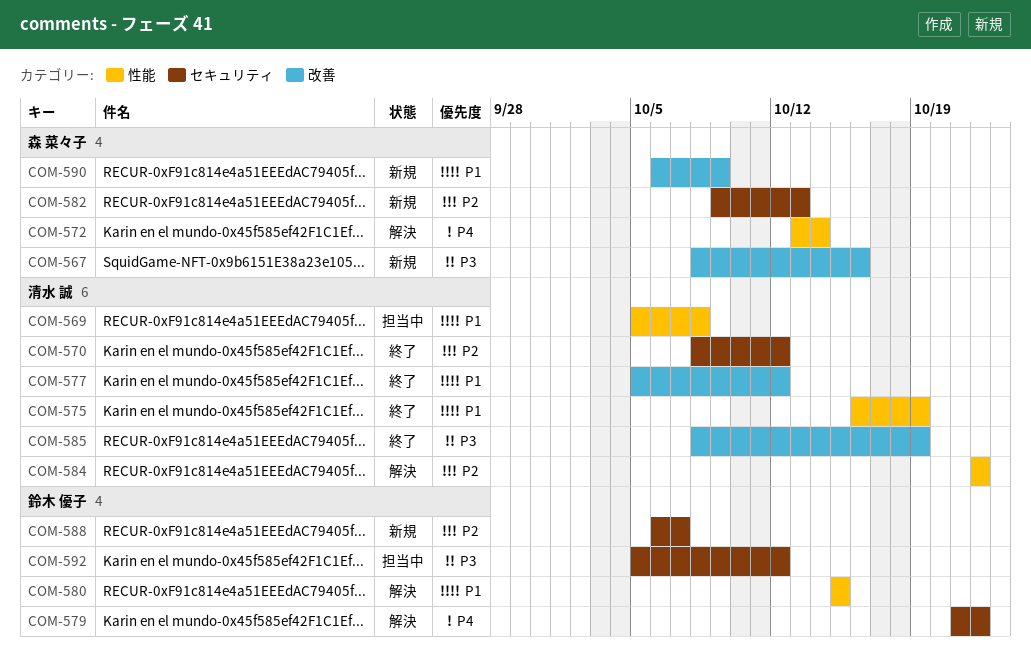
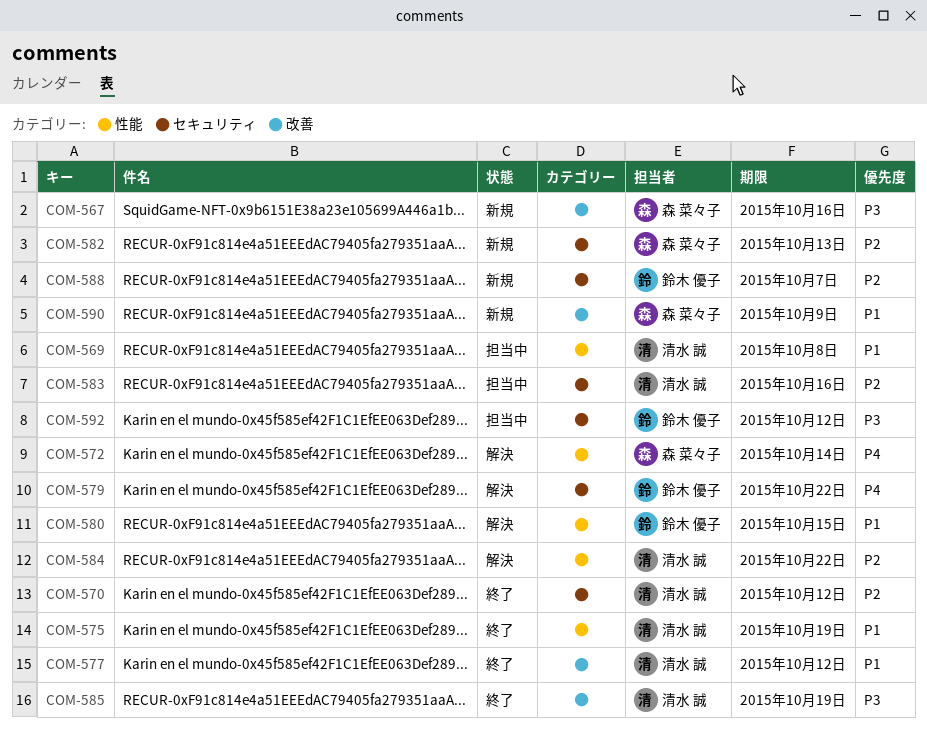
COM-583: none -> present

